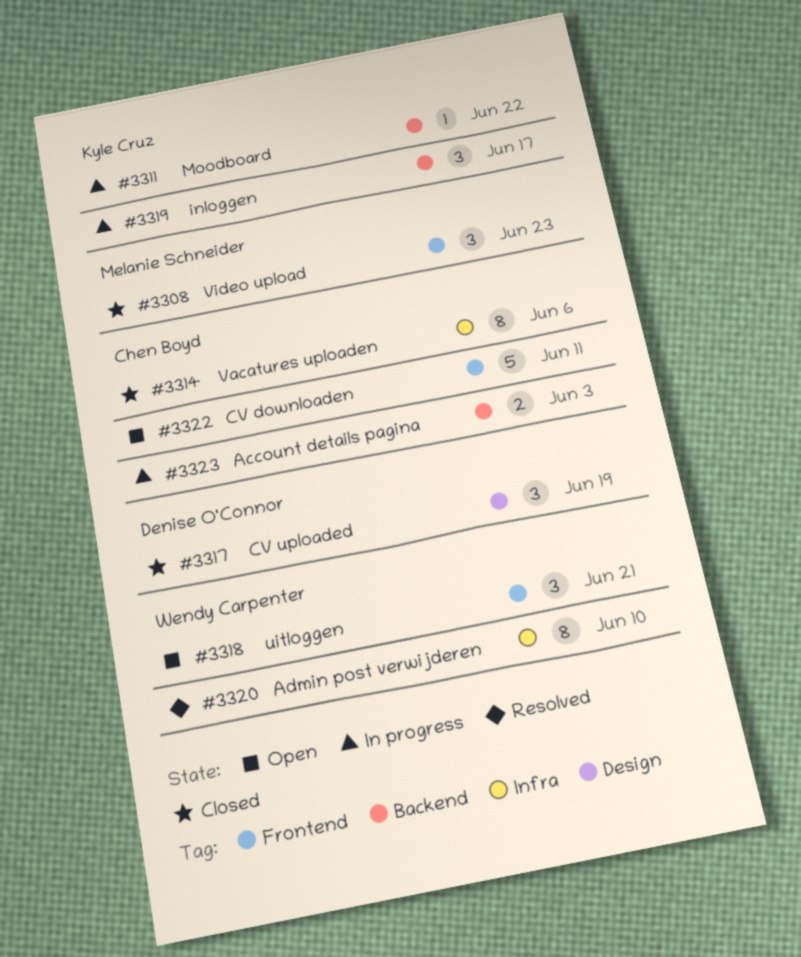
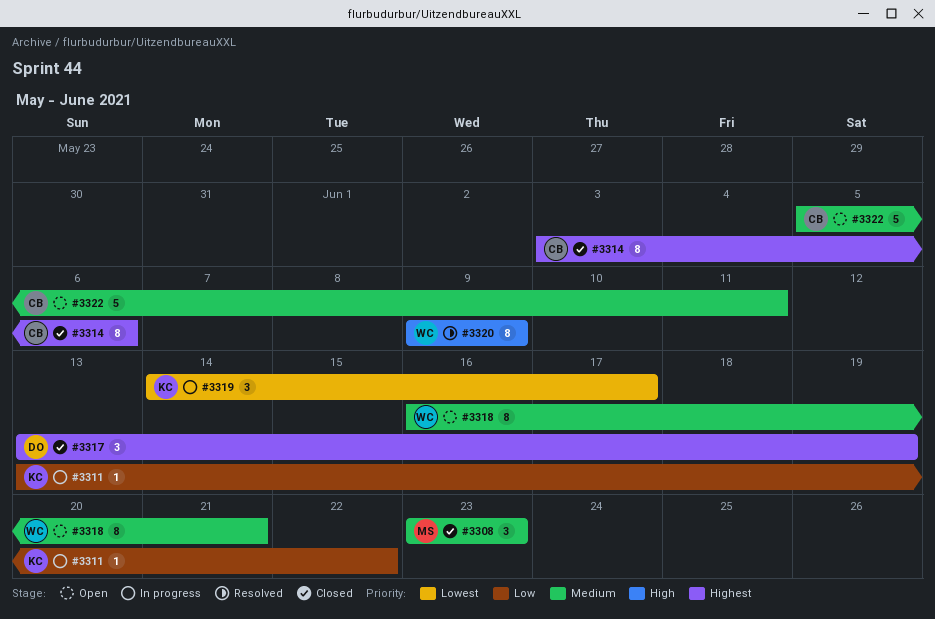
#3318, estimate: 3 -> 8
#3320, due: Jun 10 -> Jun 9
#3323: present -> none

